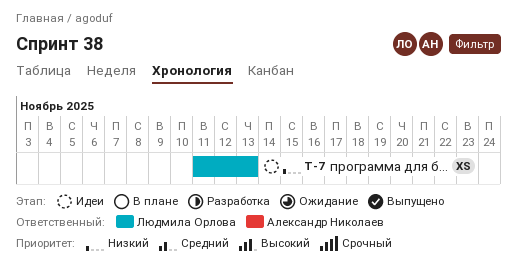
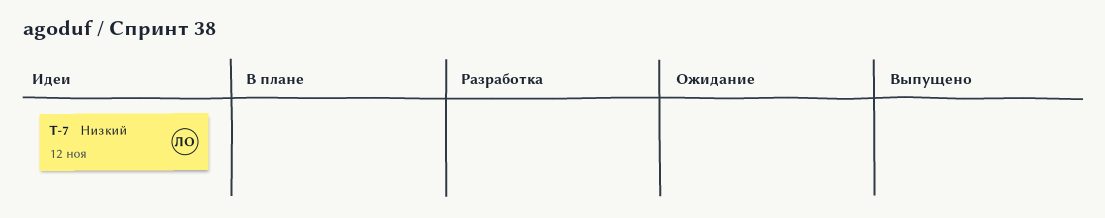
T-7, due: Nov 13 -> Nov 12

